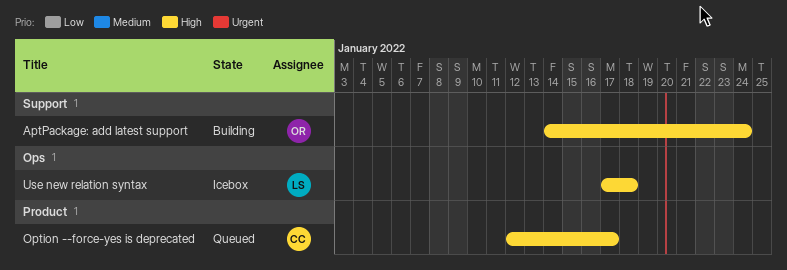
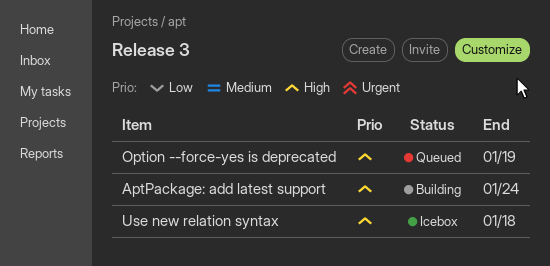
Option --force-yes is deprecated, due: Jan 17 -> Jan 19

